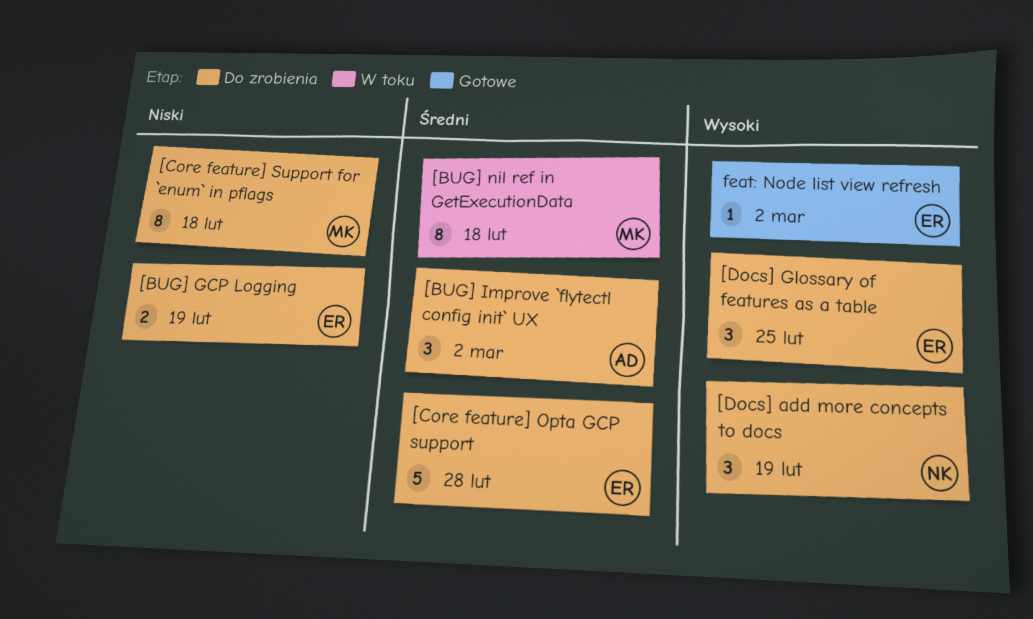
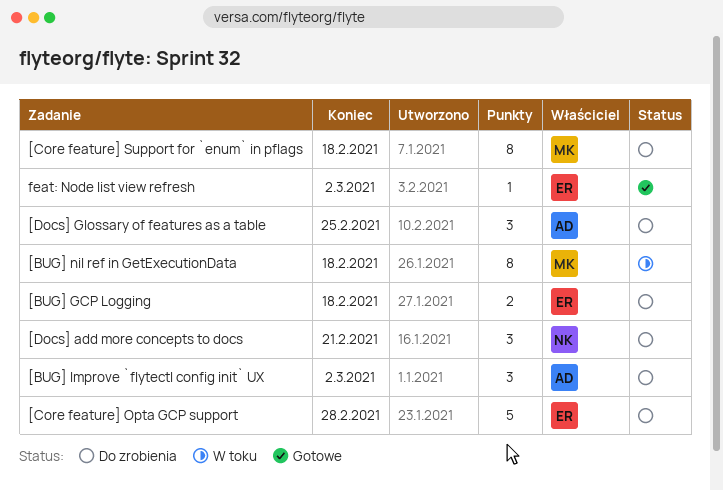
[BUG] GCP Logging, due: Feb 19 -> Feb 18
[Docs] add more concepts to docs, due: Feb 19 -> Feb 21
[Docs] Glossary of features as a table, owner: ER -> AD

